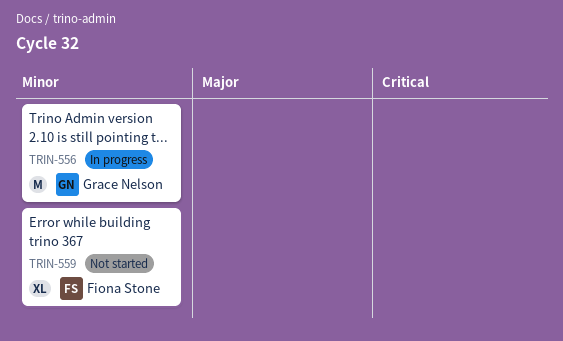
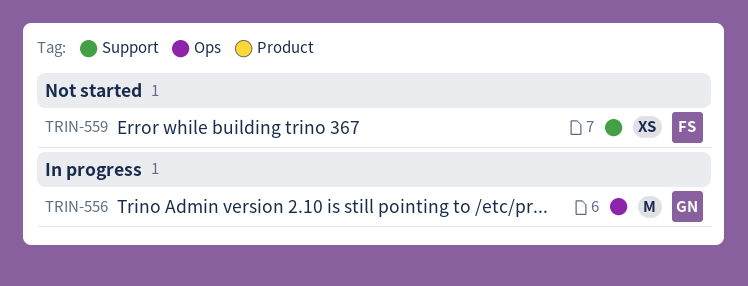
TRIN-559, estimate: XL -> XS

